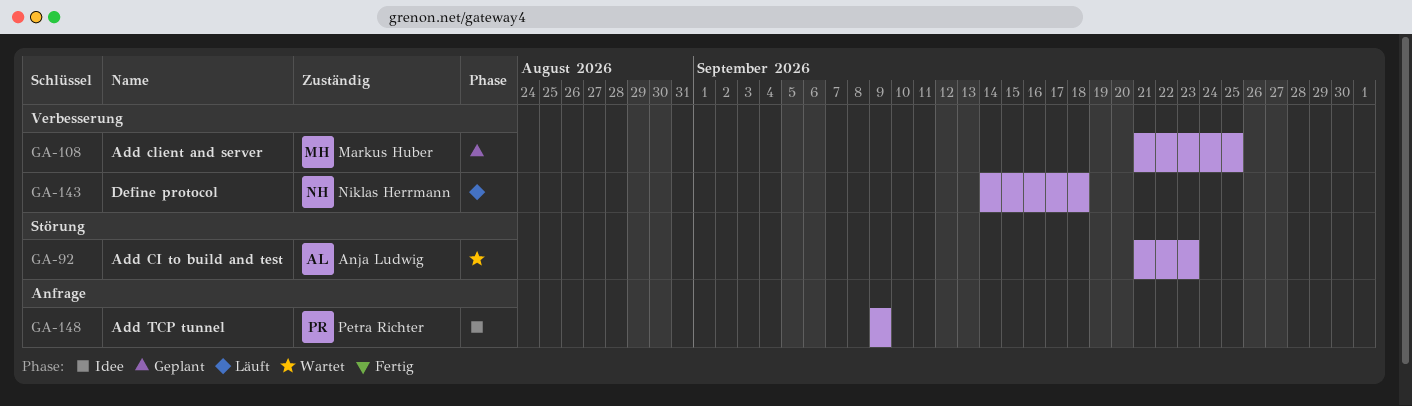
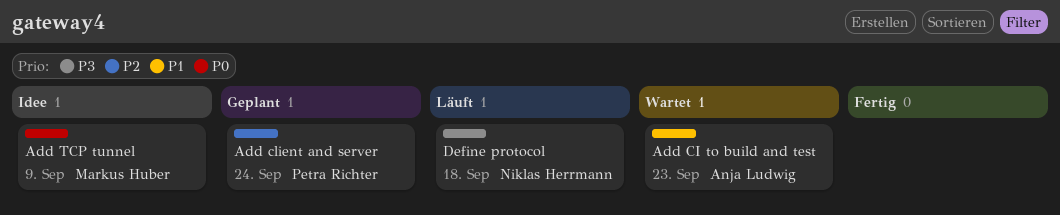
Add client and server, owner: Markus Huber -> Petra Richter
Add client and server, due: Sep 25 -> Sep 24
Add TCP tunnel, owner: Petra Richter -> Markus Huber

